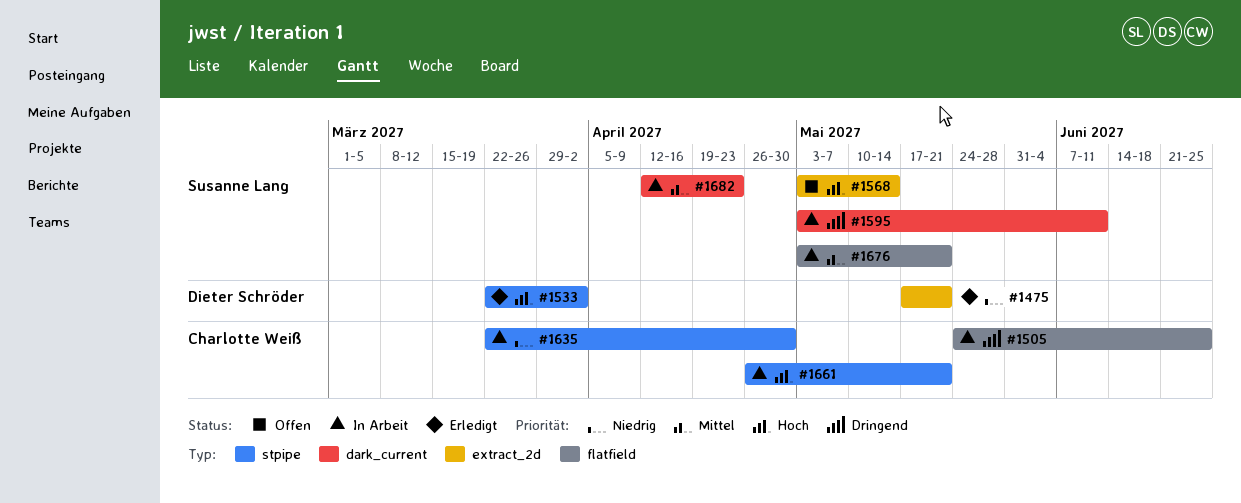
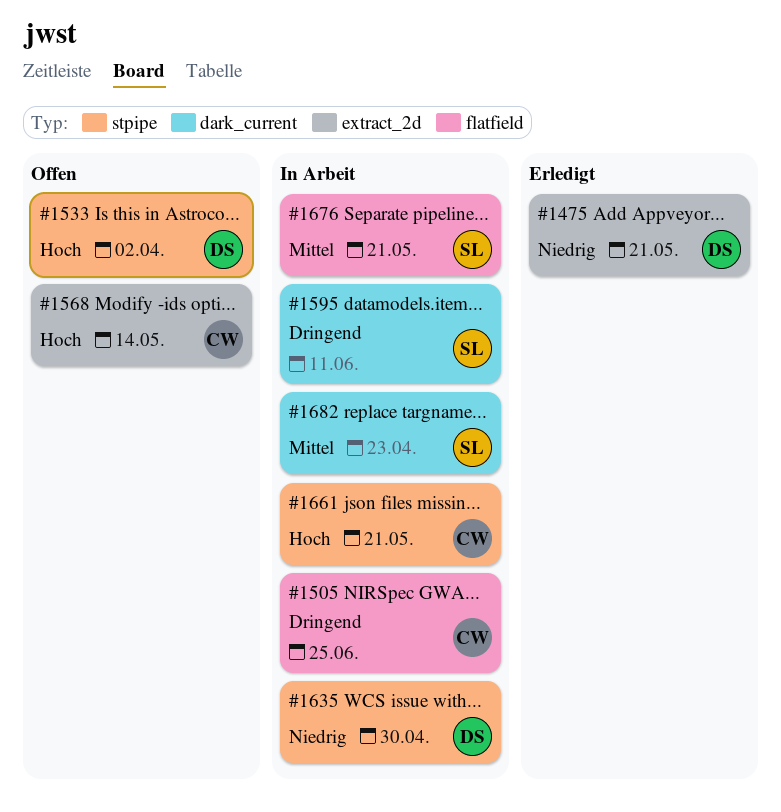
#1533, status: Erledigt -> Offen
#1568, owner: Susanne Lang -> Charlotte Weiß
#1635, owner: Charlotte Weiß -> Dieter Schröder

